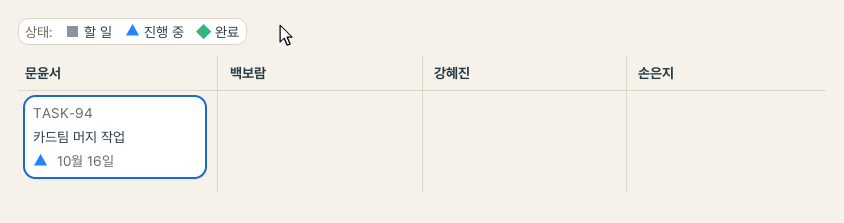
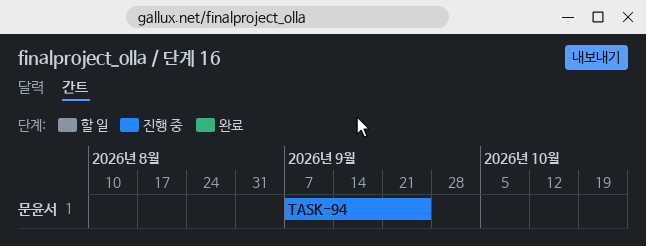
TASK-94, due: Oct 16 -> Sep 25

